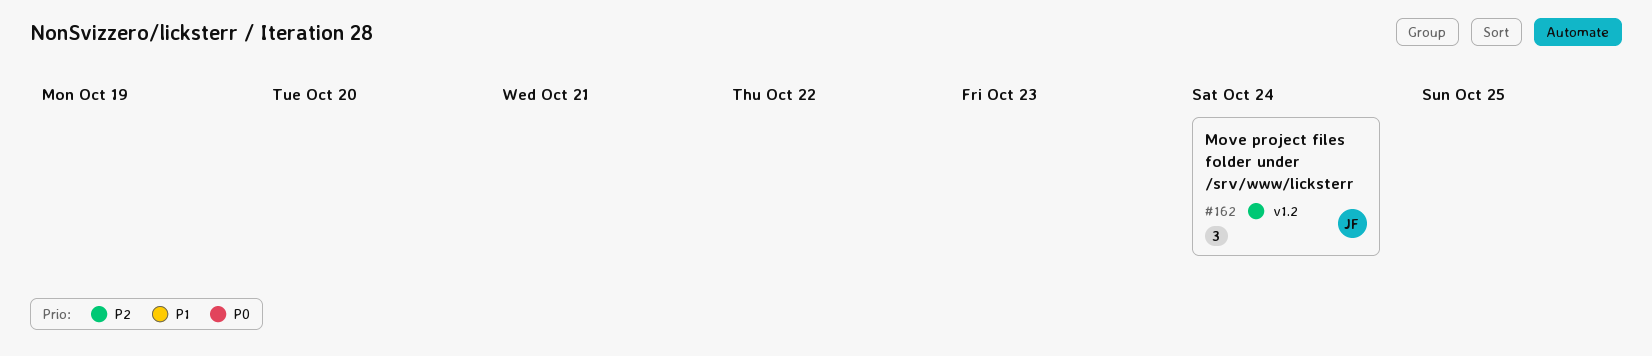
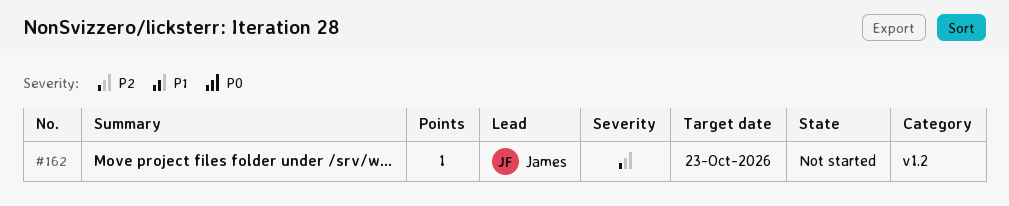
#162, estimate: 3 -> 1
#162, due: Oct 24 -> Oct 23

